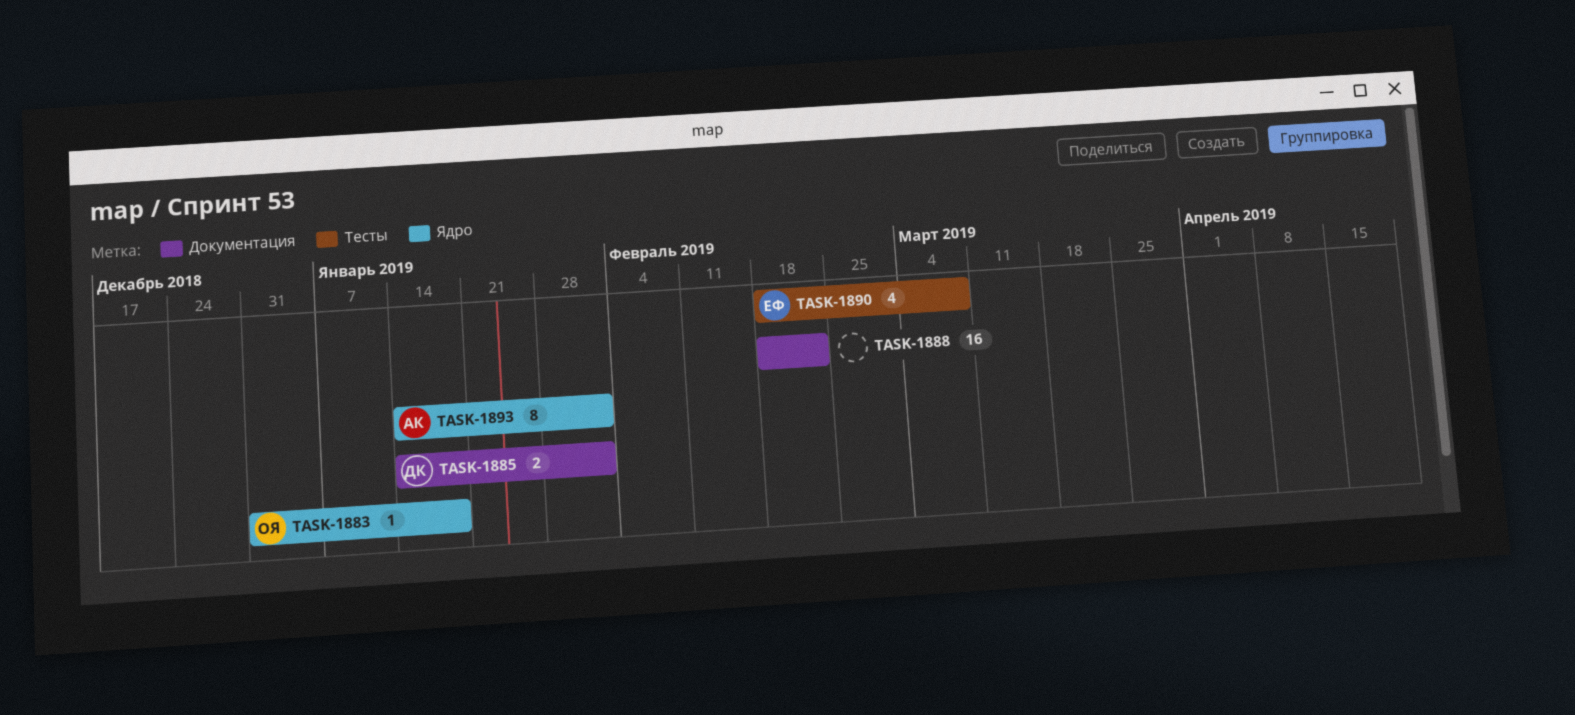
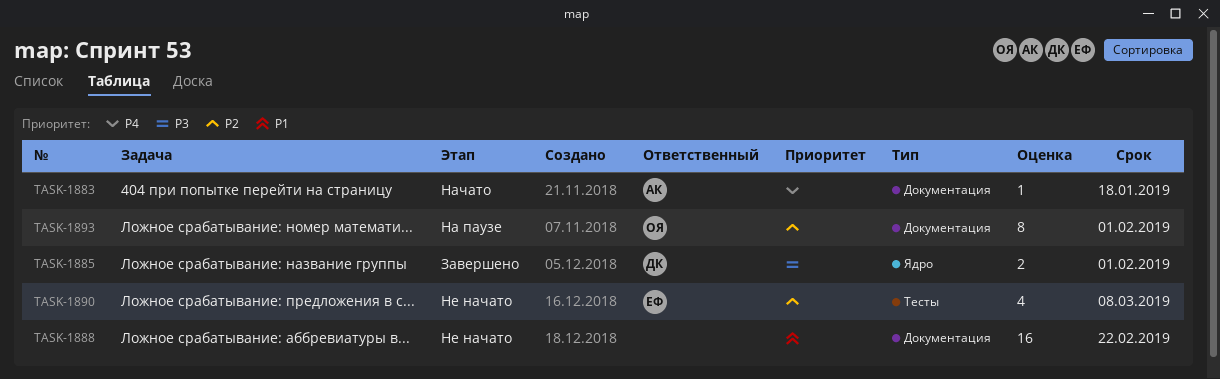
TASK-1883, owner: ОЯ -> АК
TASK-1883, label: Ядро -> Документация
TASK-1885, label: Документация -> Ядро
TASK-1893, owner: АК -> ОЯ
TASK-1893, label: Ядро -> Документация

